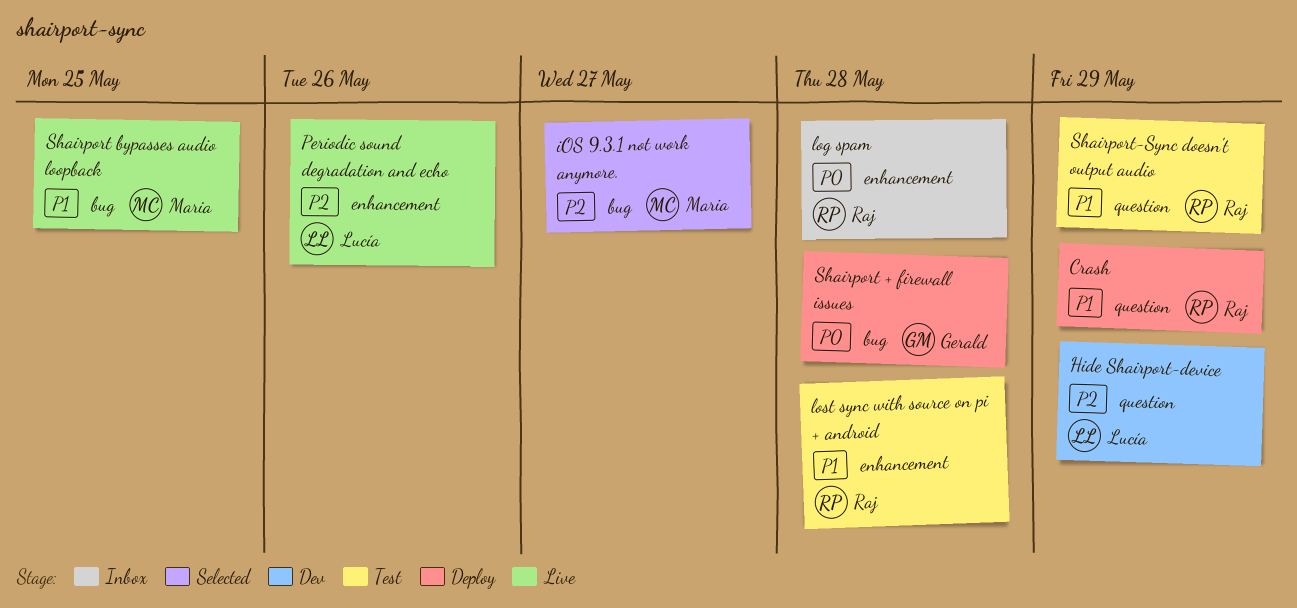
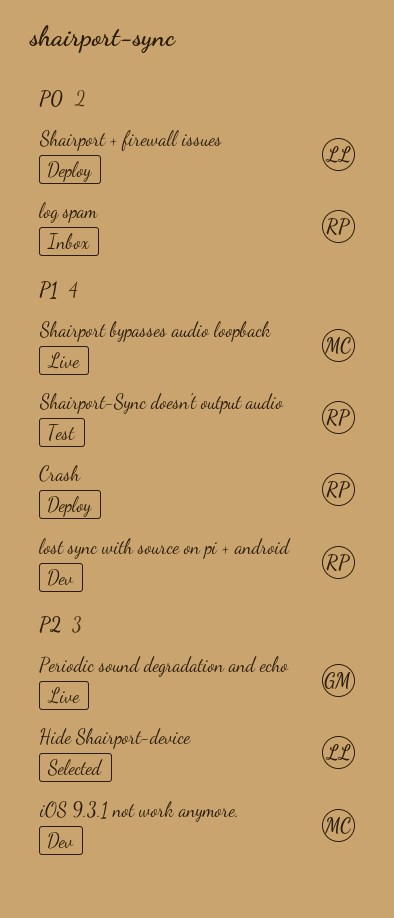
Hide Shairport-device, status: Dev -> Selected
iOS 9.3.1 not work anymore., status: Selected -> Dev
lost sync with source on pi + android, status: Test -> Dev
Periodic sound degradation and echo, owner: Lucía -> Gerald
Shairport + firewall issues, owner: Gerald -> Lucía

